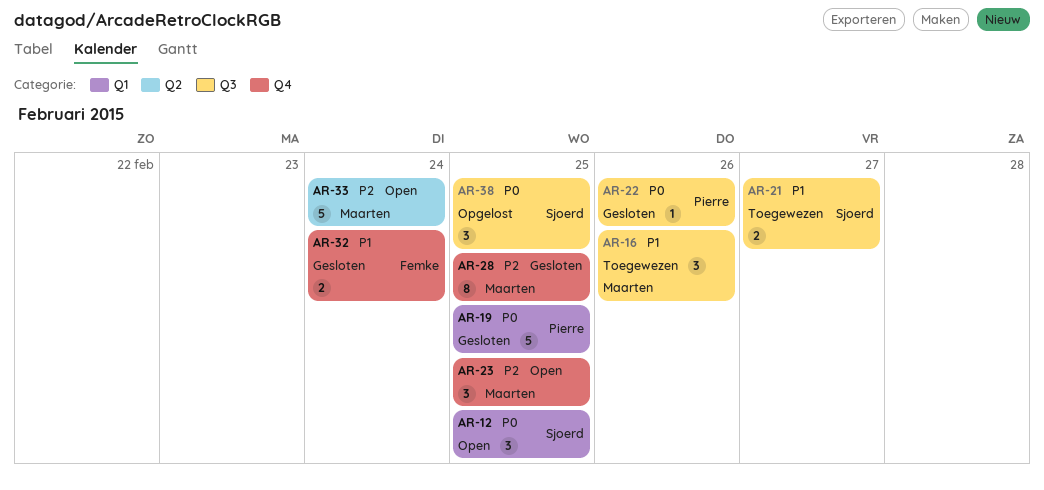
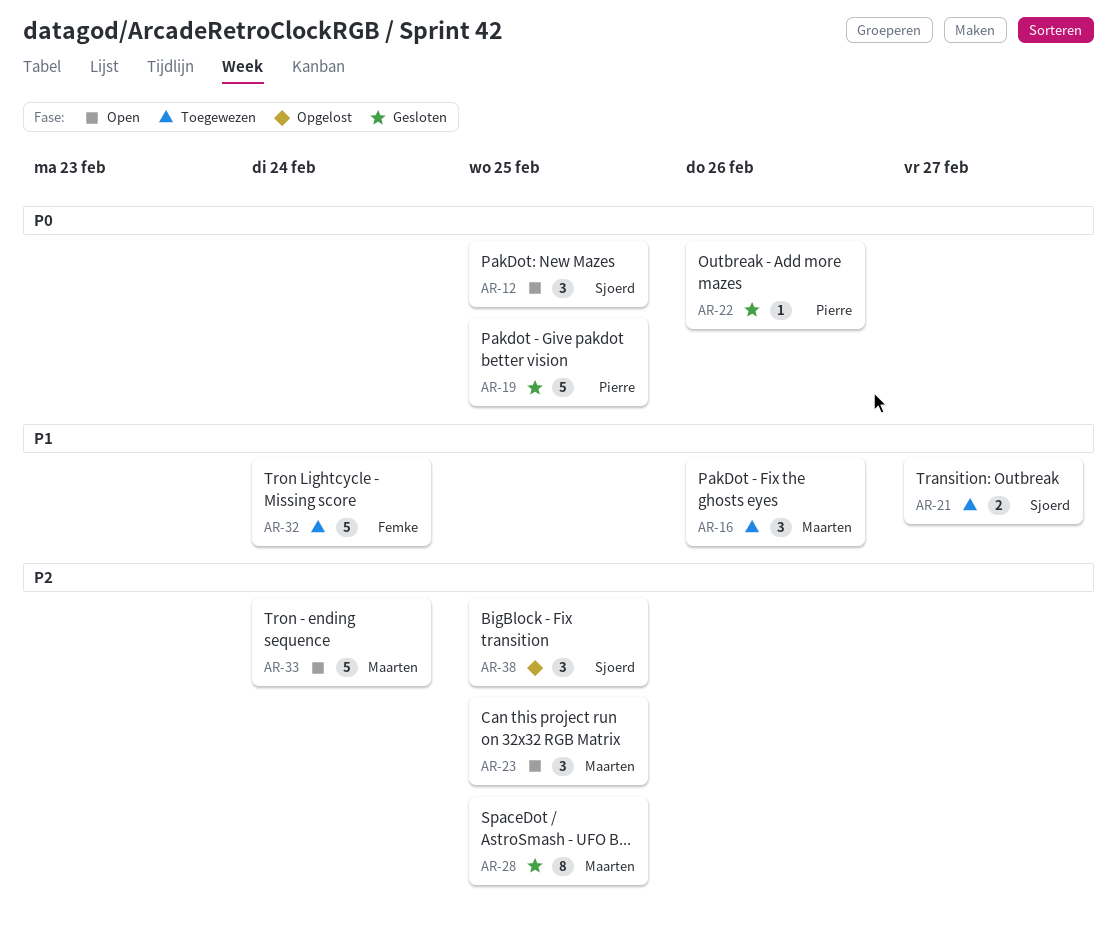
AR-32, status: Gesloten -> Toegewezen
AR-32, estimate: 2 -> 5
AR-38, priority: P0 -> P2

